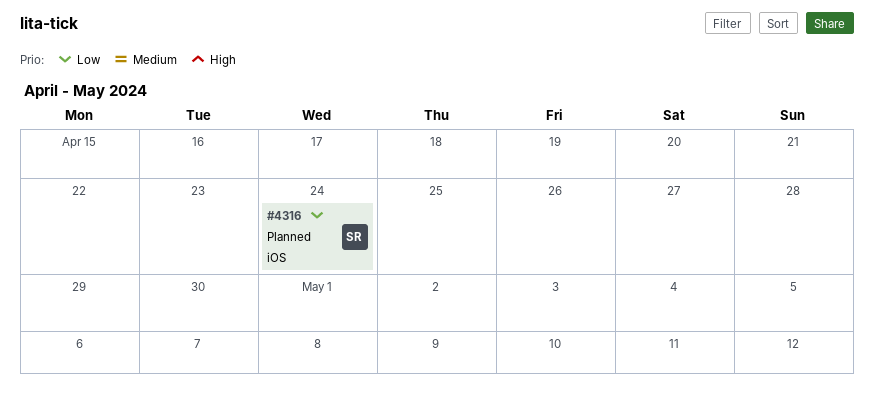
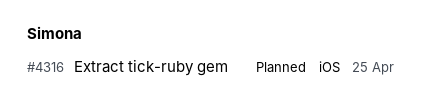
#4316, due: Apr 24 -> Apr 25

